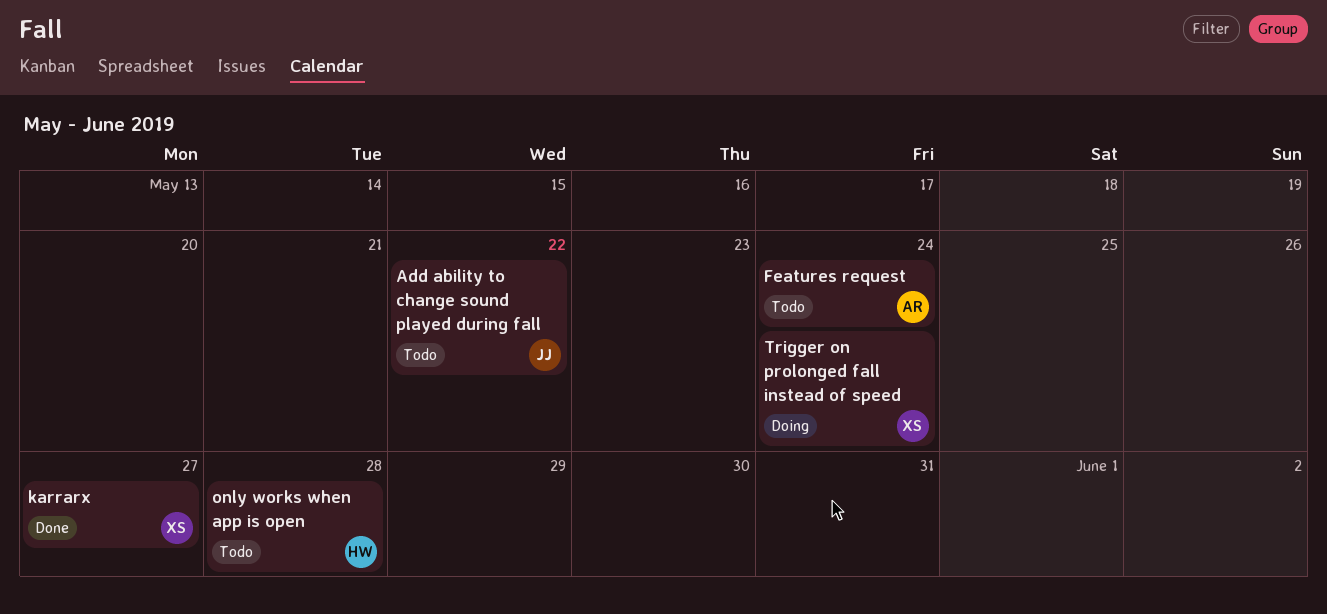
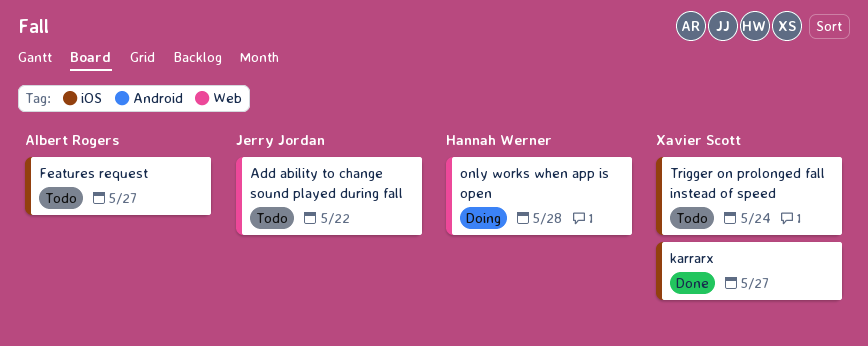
Features request, due: May 24 -> May 27
only works when app is open, status: Todo -> Doing
Trigger on prolonged fall instead of speed, status: Doing -> Todo

